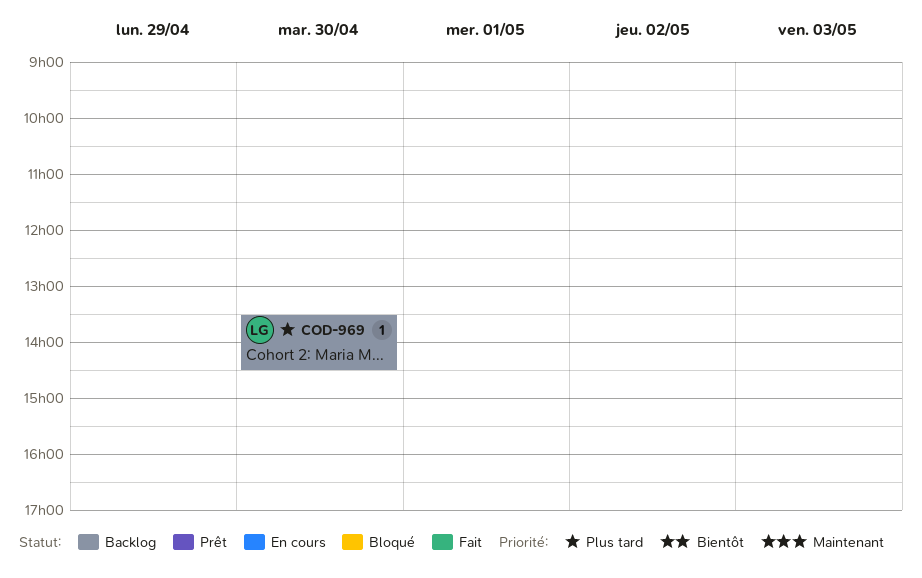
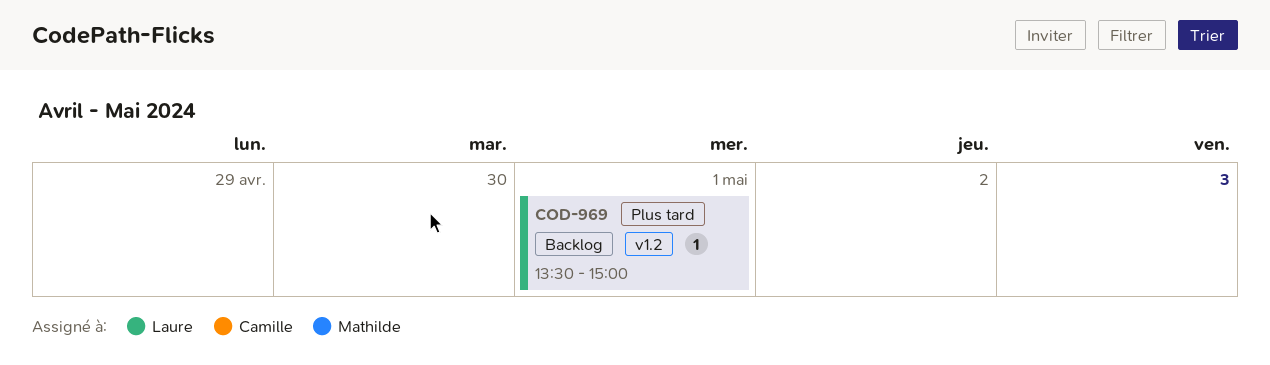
COD-969, day: Apr 30 -> May 1
COD-969, ends: 14:30 -> 15:00

